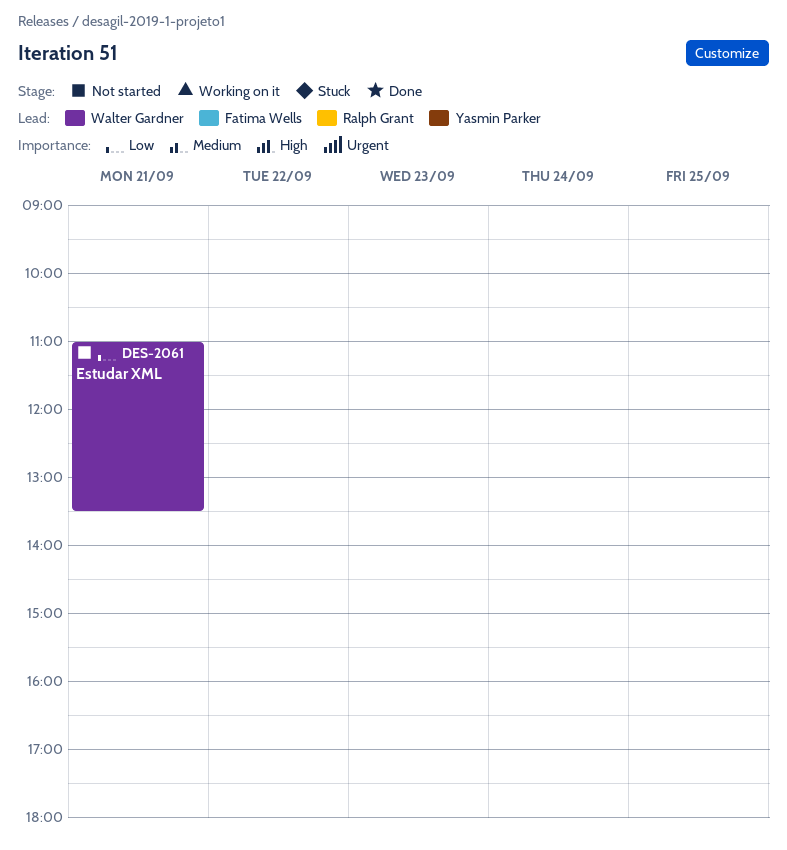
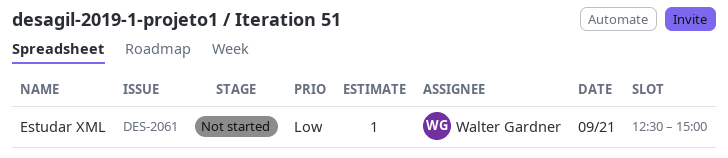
DES-2061, begins: 11:00 -> 12:30
DES-2061, ends: 13:30 -> 15:00

